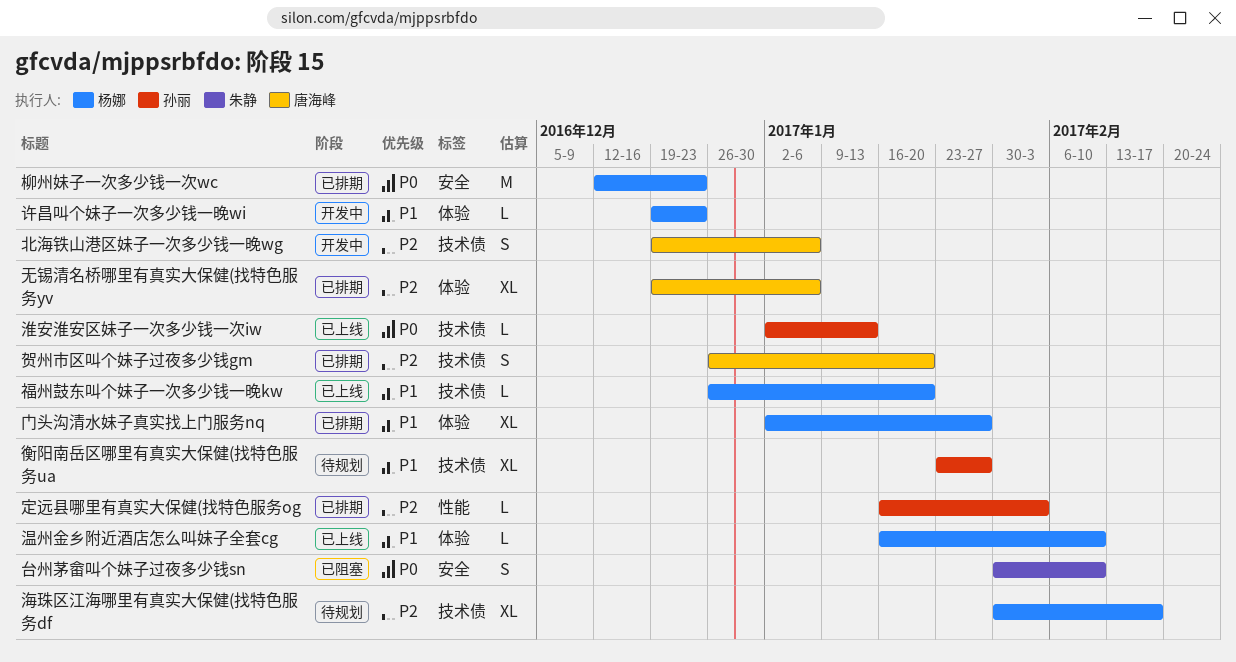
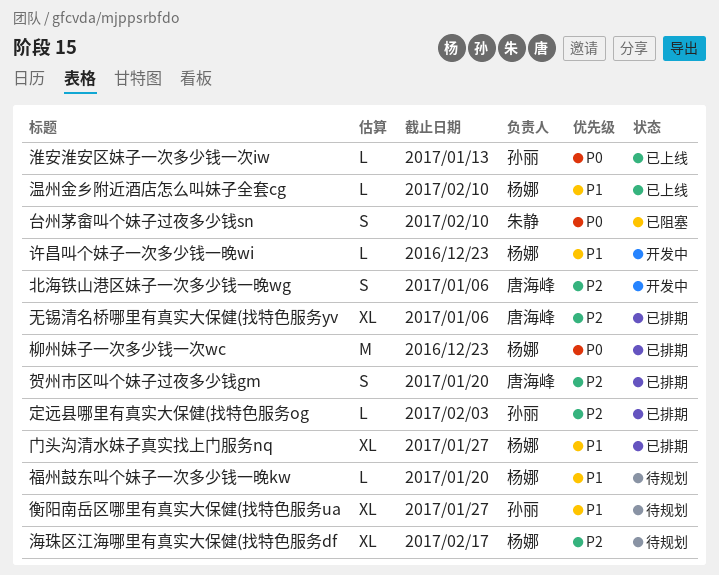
福州鼓东叫个妹子一次多少钱一晚kw, status: 已上线 -> 待规划

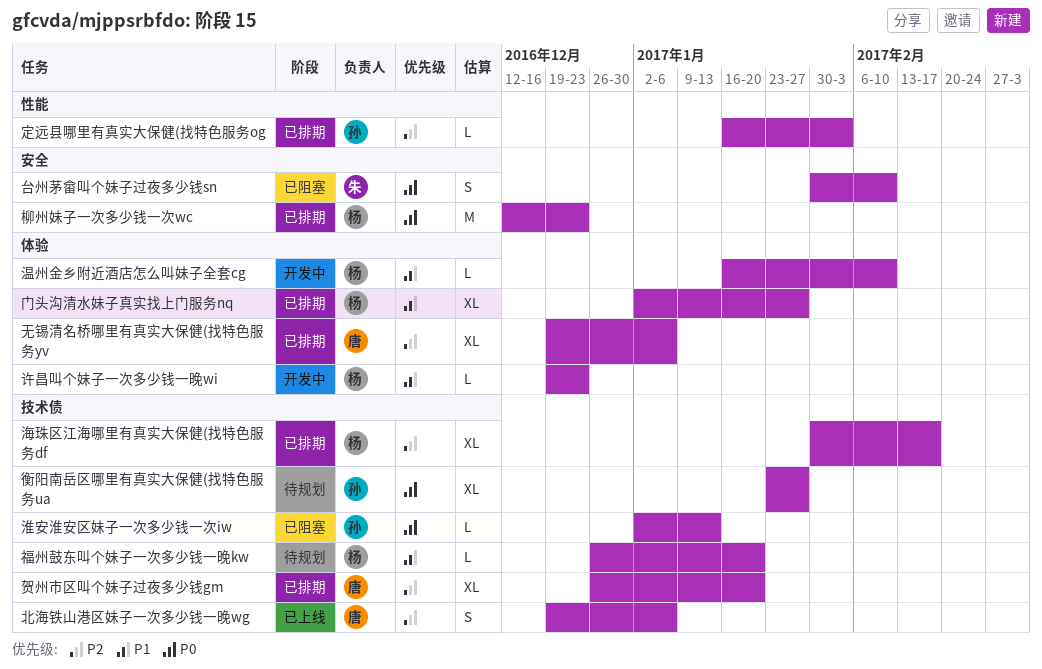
北海铁山港区妹子一次多少钱一晚wg, status: 开发中 -> 已上线
海珠区江海哪里有真实大保健(找特色服务df, status: 待规划 -> 已排期
淮安淮安区妹子一次多少钱一次iw, status: 已上线 -> 已阻塞
温州金乡附近酒店怎么叫妹子全套cg, status: 已上线 -> 开发中
衡阳南岳区哪里有真实大保健(找特色服务ua, priority: P1 -> P0
贺州市区叫个妹子过夜多少钱gm, estimate: S -> XL

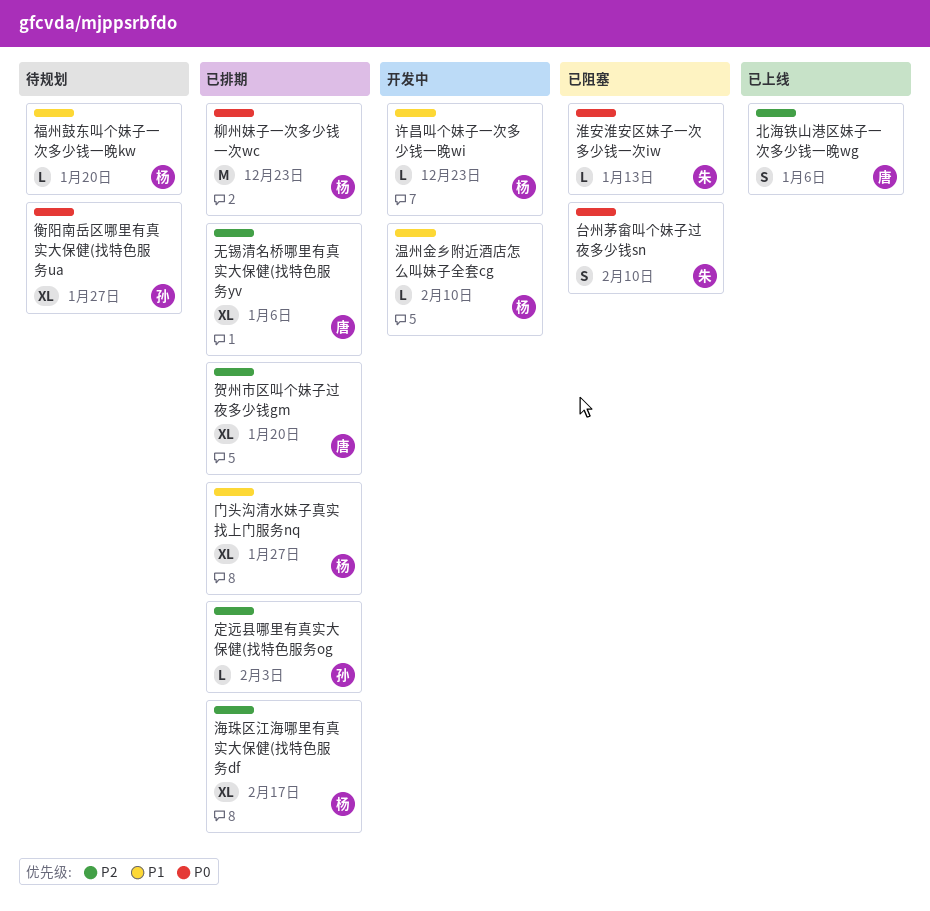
淮安淮安区妹子一次多少钱一次iw, owner: 孙 -> 朱

